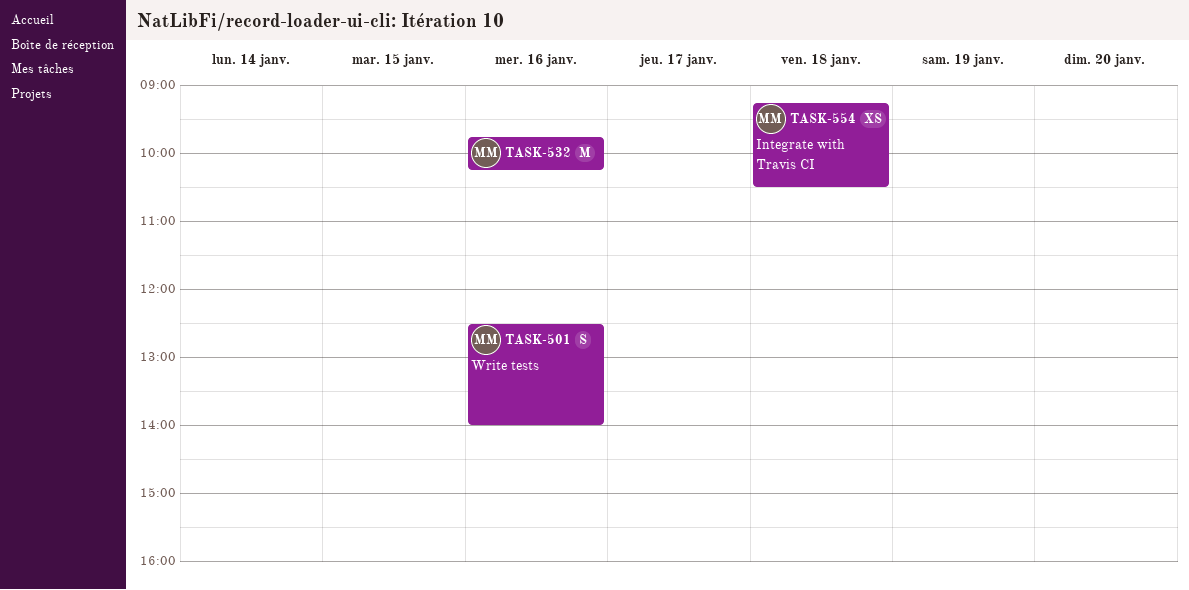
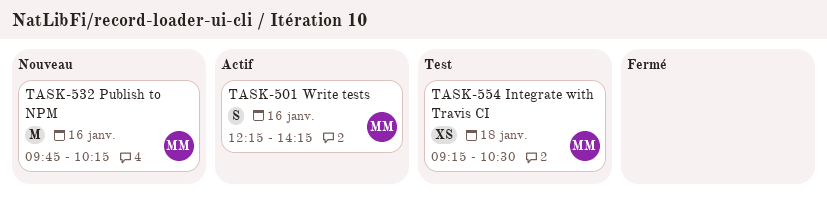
TASK-501, begins: 12:30 -> 12:15
TASK-501, ends: 14:00 -> 14:15

